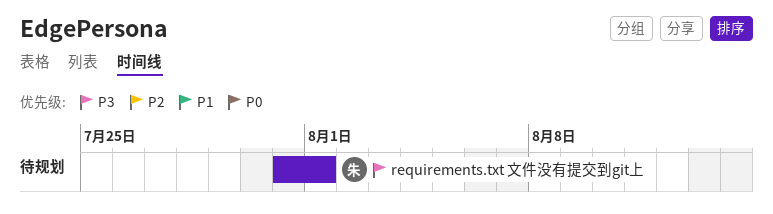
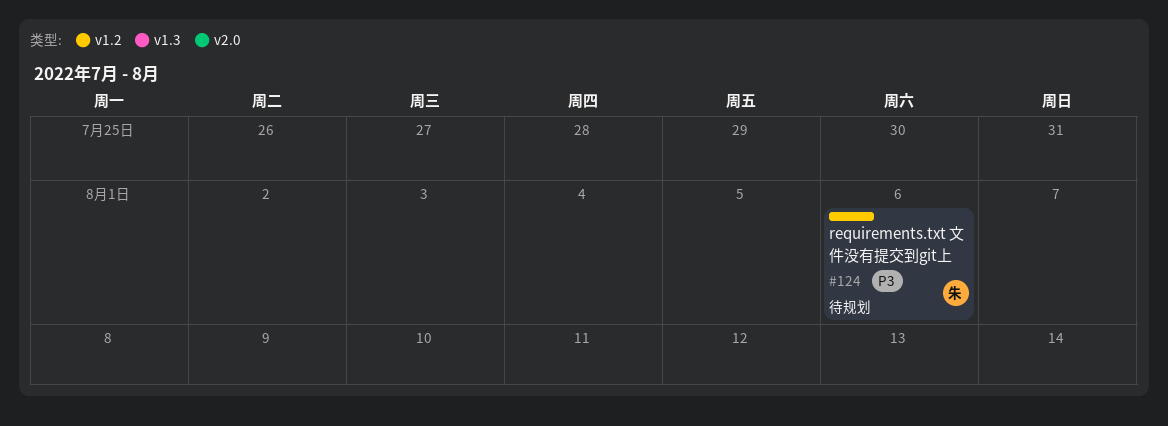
requirements.txt 文件没有提交到git上, due: Aug 1 -> Aug 6

